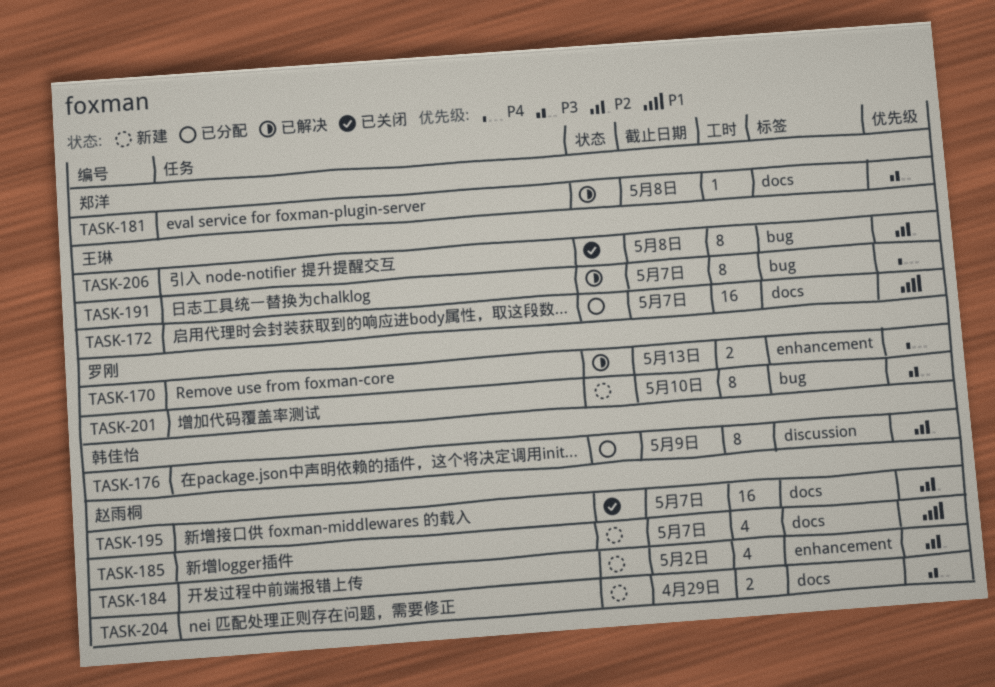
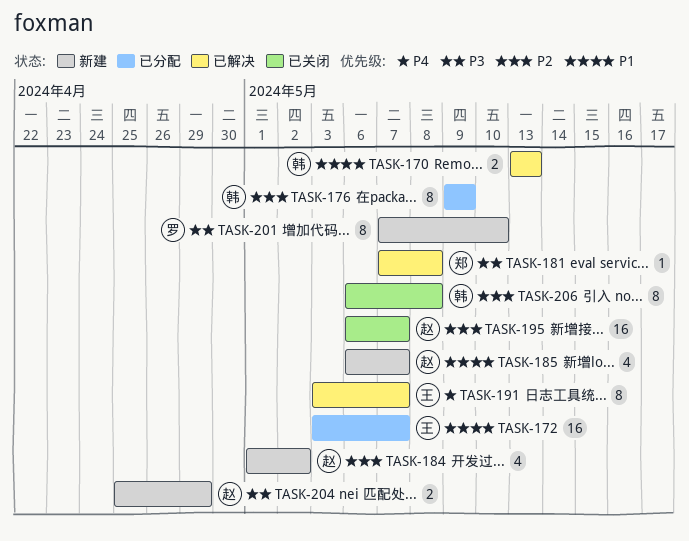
TASK-170, owner: 罗刚 -> 韩佳怡
TASK-170, priority: P4 -> P1
TASK-206, owner: 王琳 -> 韩佳怡

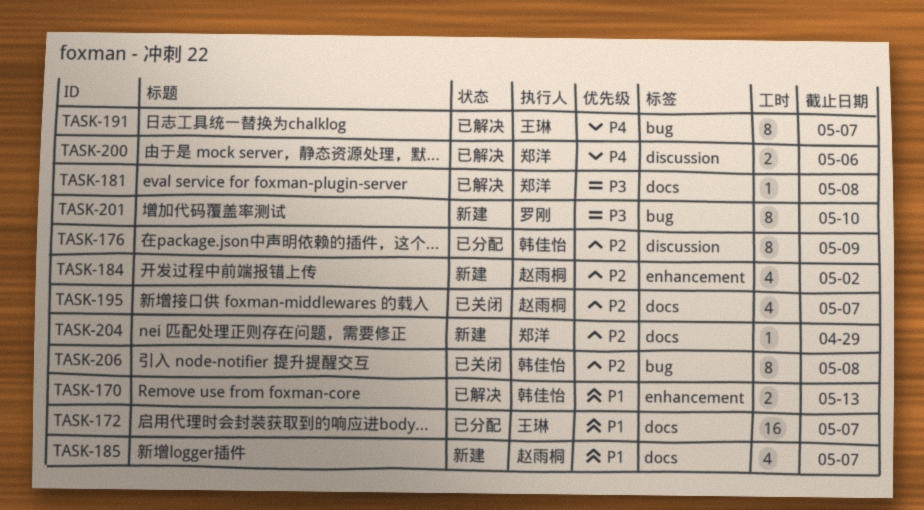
TASK-195, estimate: 16 -> 4
TASK-200: none -> present
TASK-204, owner: 赵雨桐 -> 郑洋
TASK-204, priority: P3 -> P2
TASK-204, estimate: 2 -> 1

